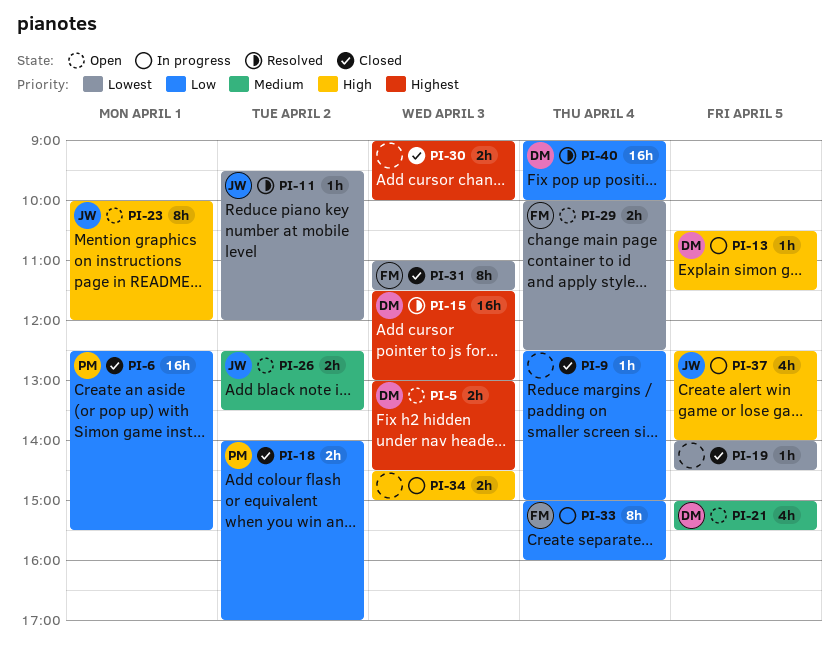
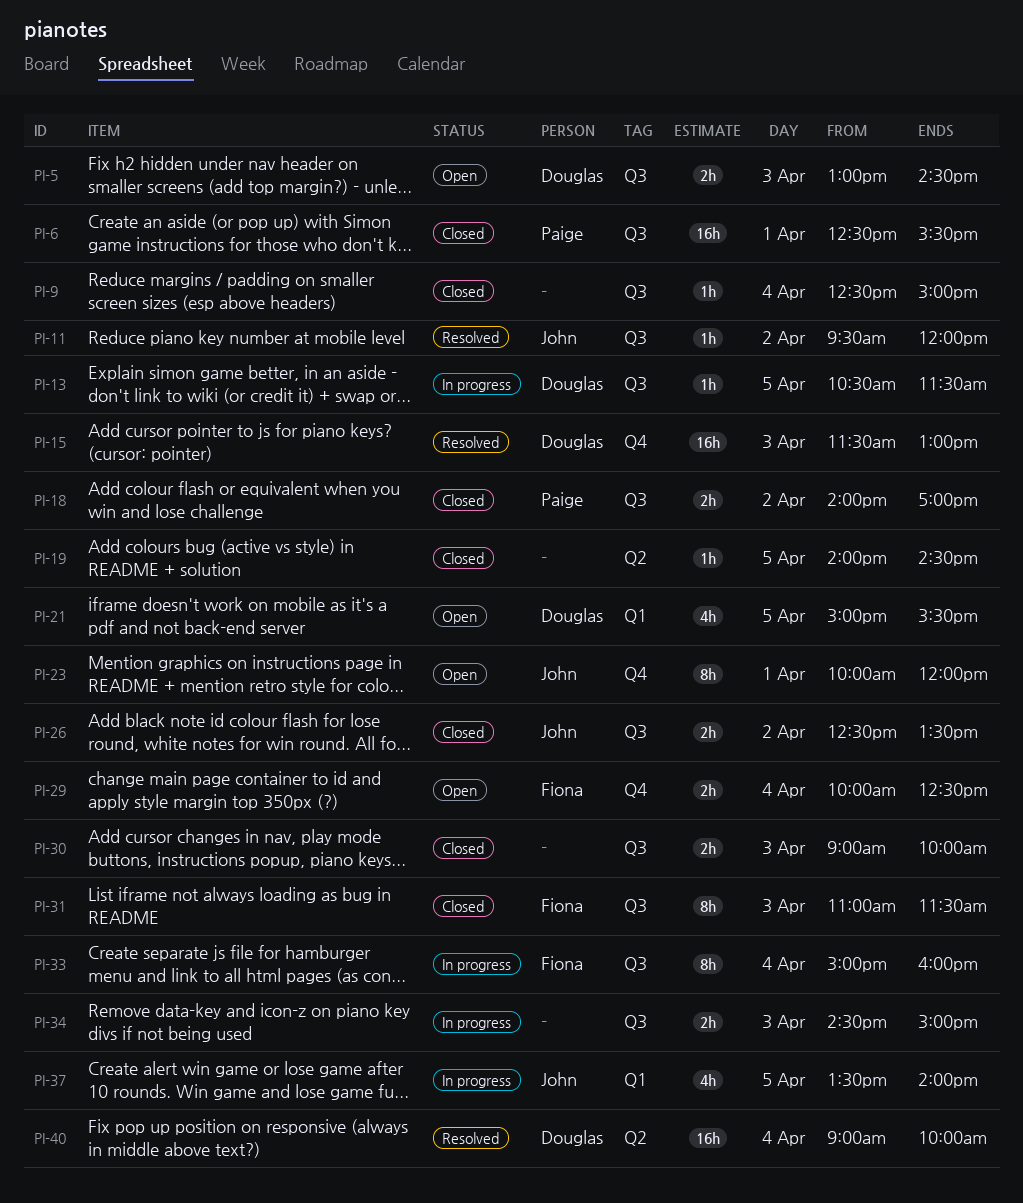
PI-26, status: Open -> Closed
PI-37, begins: 12:30 -> 13:30

